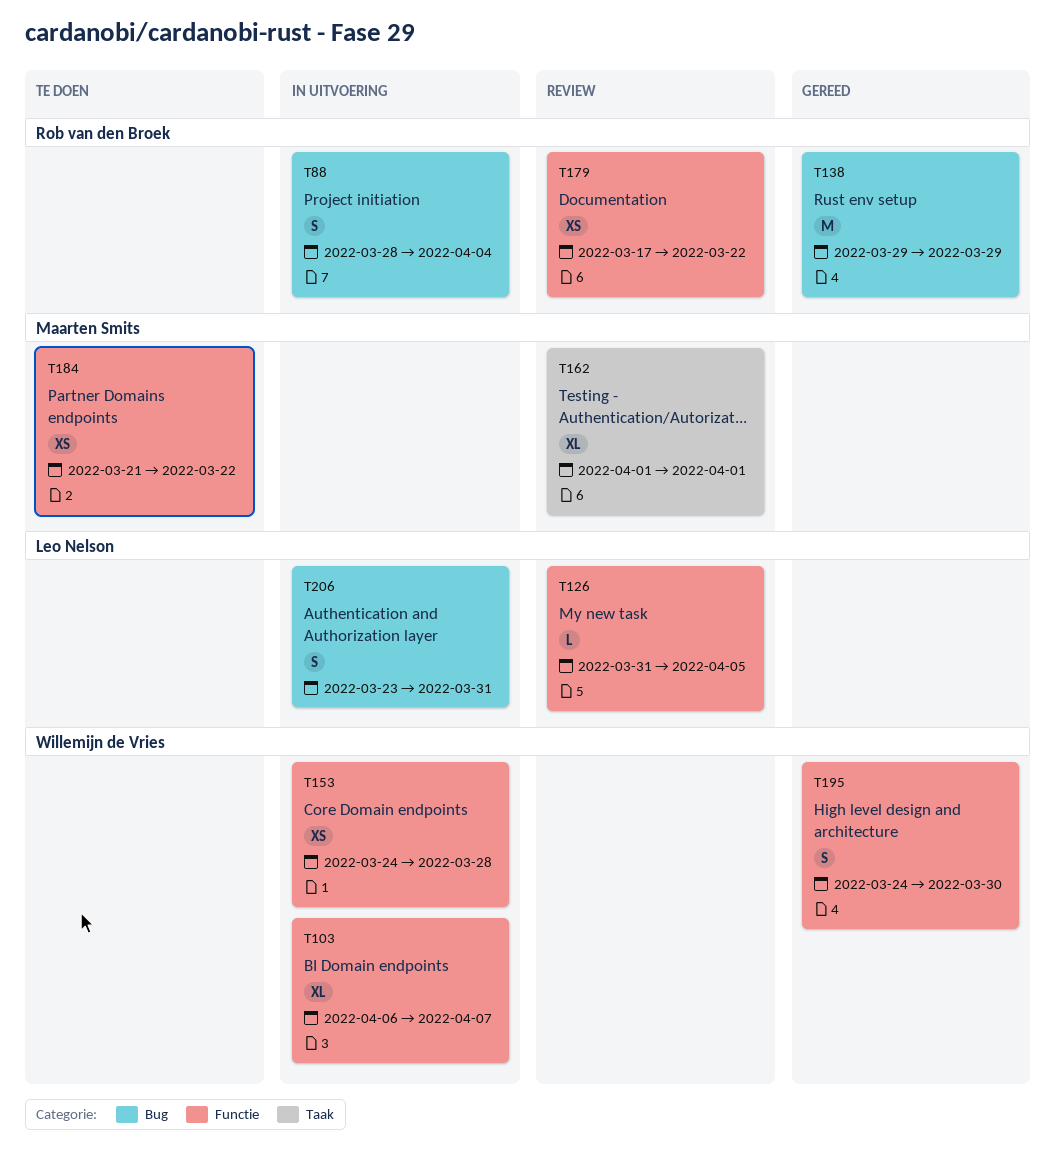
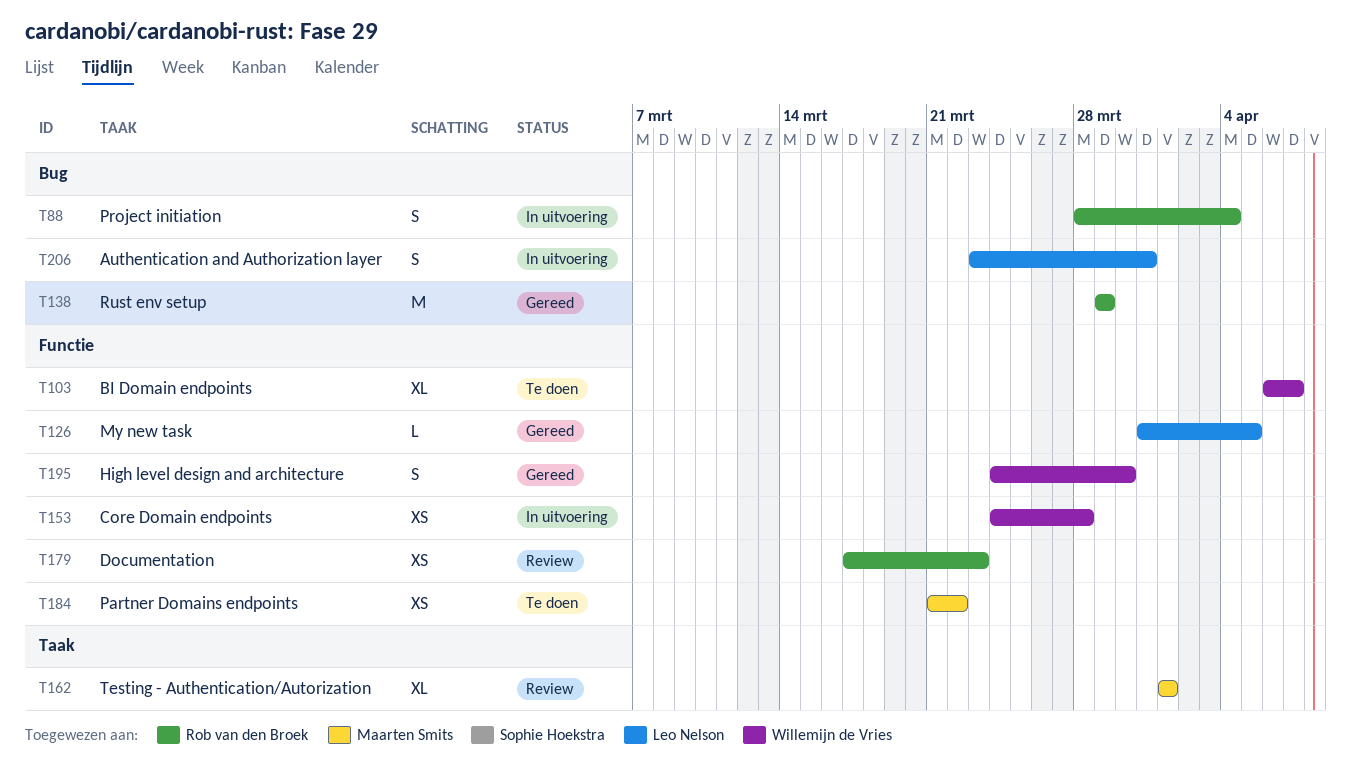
T103, status: In uitvoering -> Te doen
T126, status: Review -> Gereed
T179, due: Mar 22 -> Mar 23

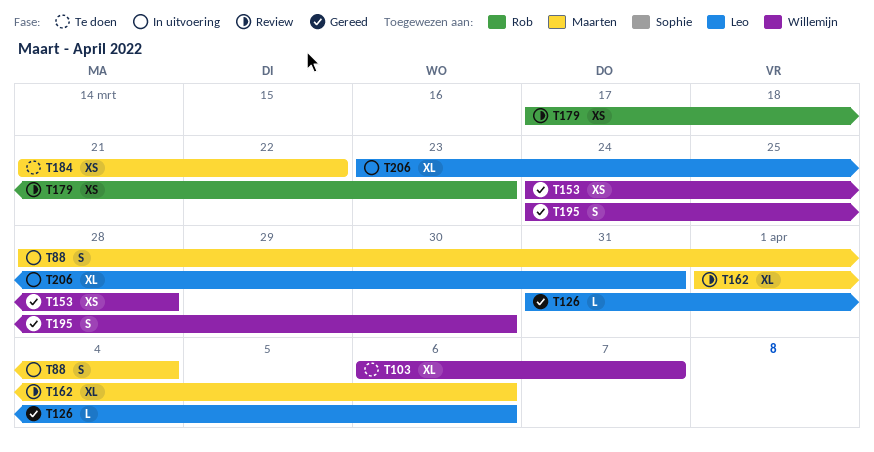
T88, owner: Rob van den Broek -> Maarten Smits
T126, due: Apr 5 -> Apr 6
T138: present -> none
T153, status: In uitvoering -> Gereed
T162, due: Apr 1 -> Apr 6
T206, estimate: S -> XL

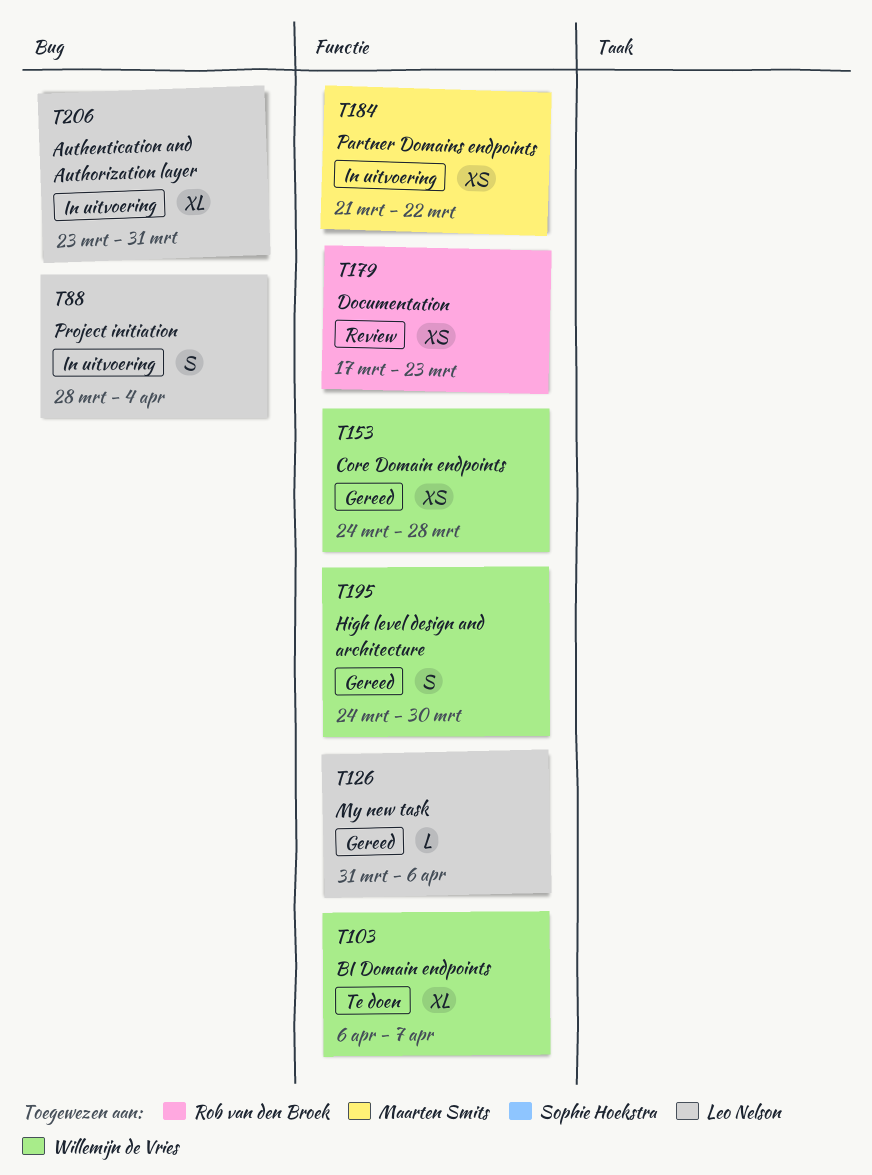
T88, owner: Maarten Smits -> Leo Nelson
T162: present -> none
T184, status: Te doen -> In uitvoering

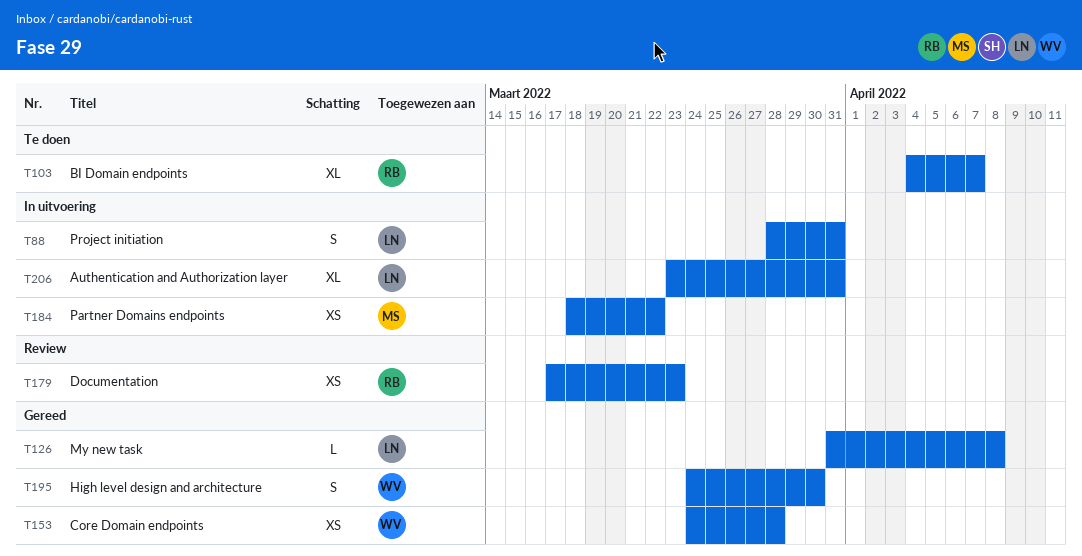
T88, due: Apr 4 -> Mar 31
T103, owner: Willemijn de Vries -> Rob van den Broek
T103, start: Apr 6 -> Apr 4
T126, due: Apr 6 -> Apr 8
T184, start: Mar 21 -> Mar 18

